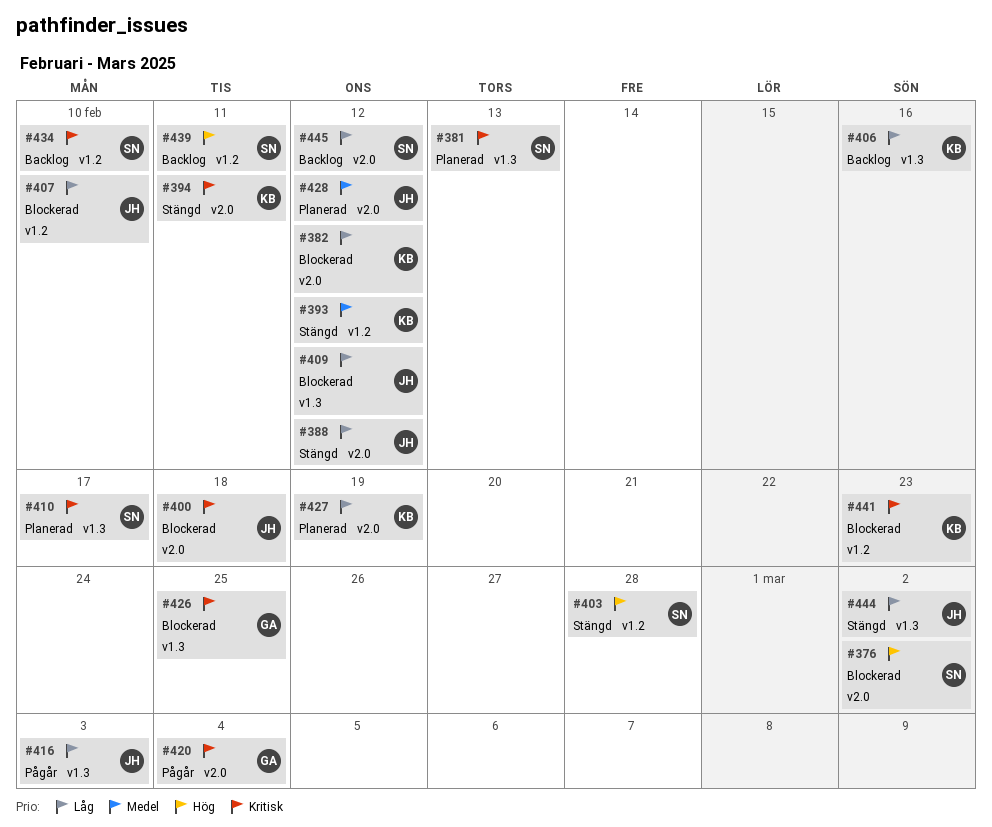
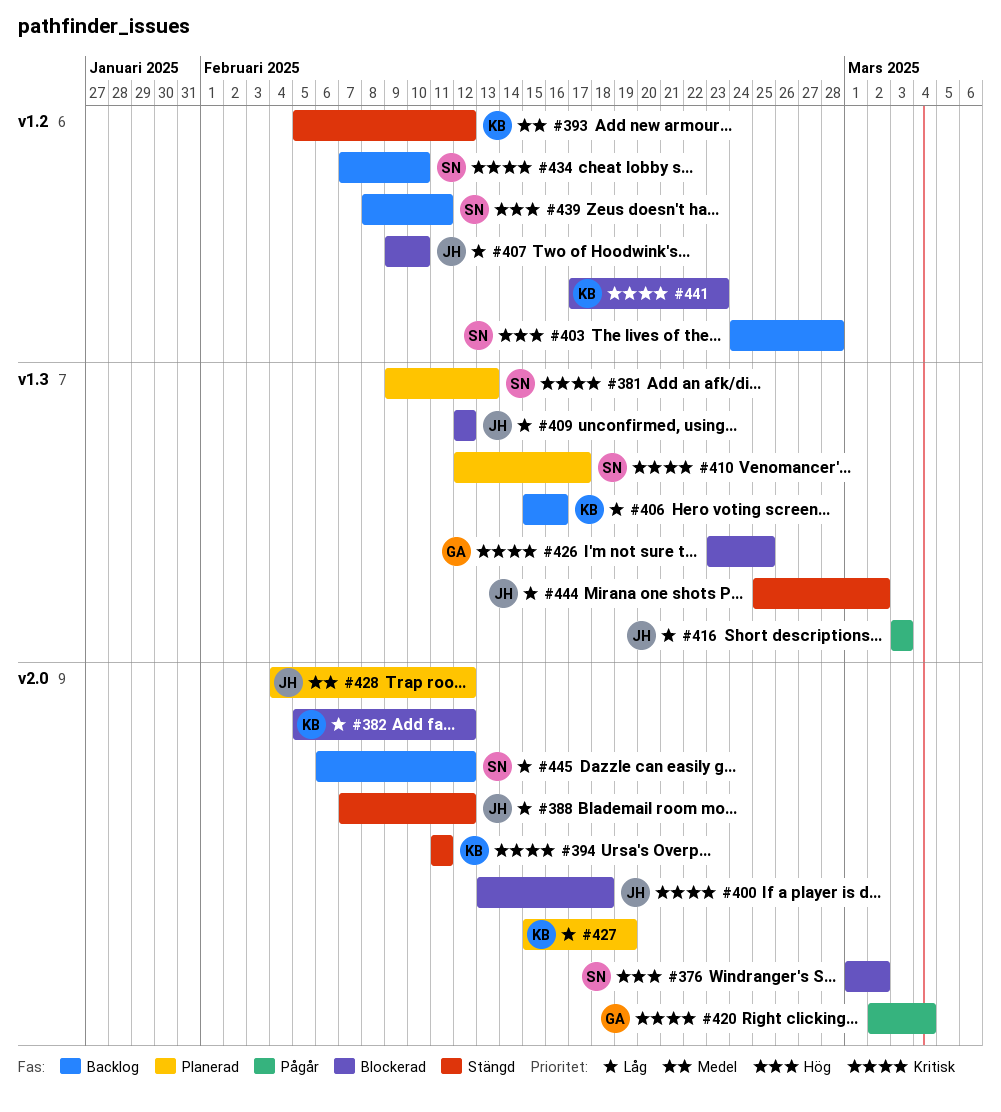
#403, status: Stängd -> Backlog

